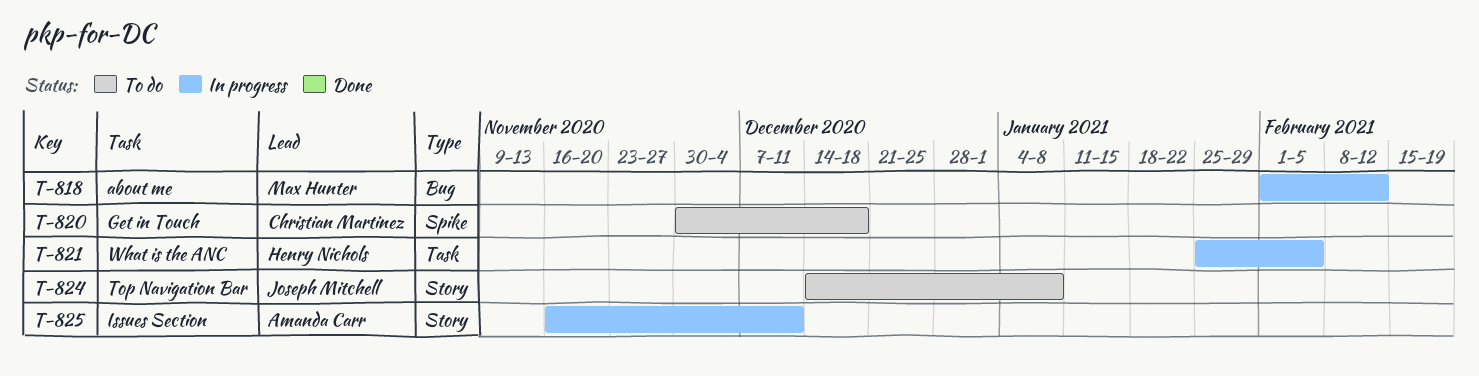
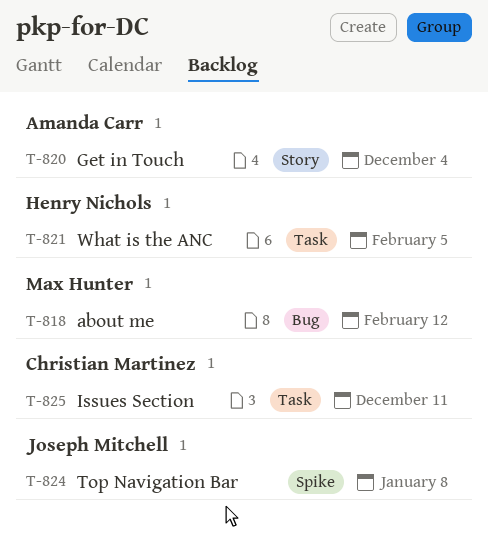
T-820, owner: Christian Martinez -> Amanda Carr
T-820, label: Spike -> Story
T-820, due: Dec 18 -> Dec 4
T-824, label: Story -> Spike
T-825, owner: Amanda Carr -> Christian Martinez
T-825, label: Story -> Task

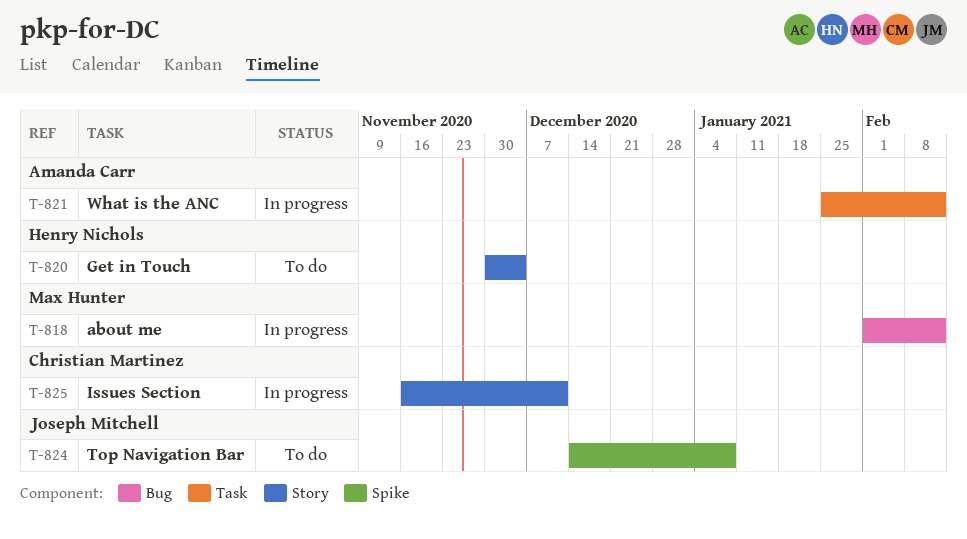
T-820, owner: Amanda Carr -> Henry Nichols
T-821, owner: Henry Nichols -> Amanda Carr
T-821, due: Feb 5 -> Feb 12
T-825, label: Task -> Story

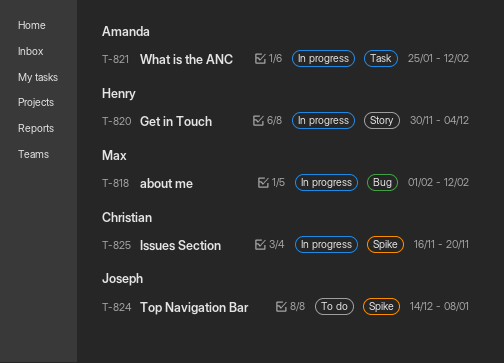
T-820, status: To do -> In progress
T-825, label: Story -> Spike
T-825, due: Dec 11 -> Nov 20

